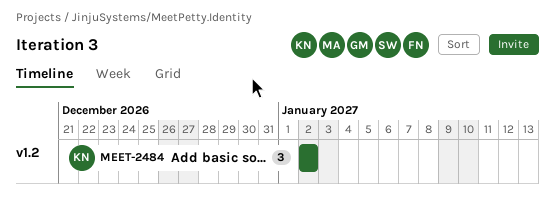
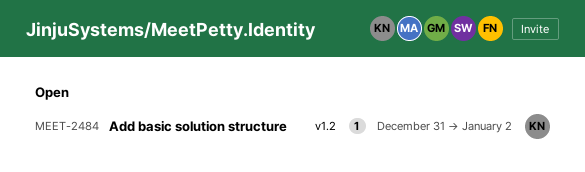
MEET-2484, estimate: 3 -> 1
MEET-2484, start: Jan 2 -> Dec 31

